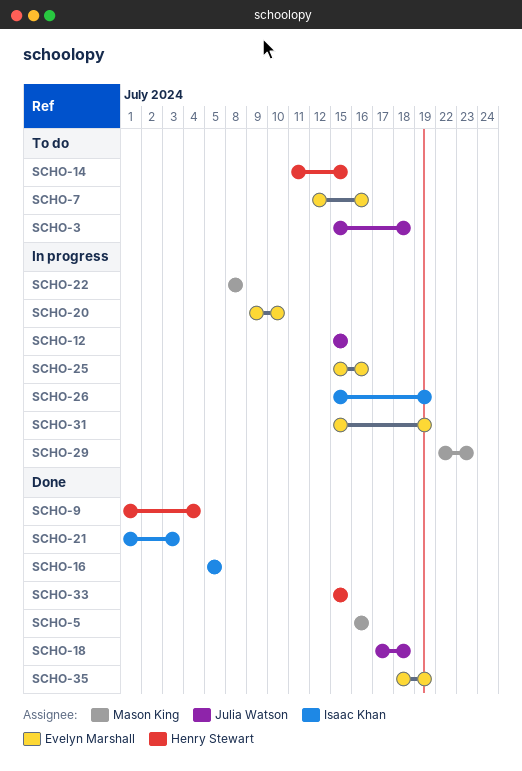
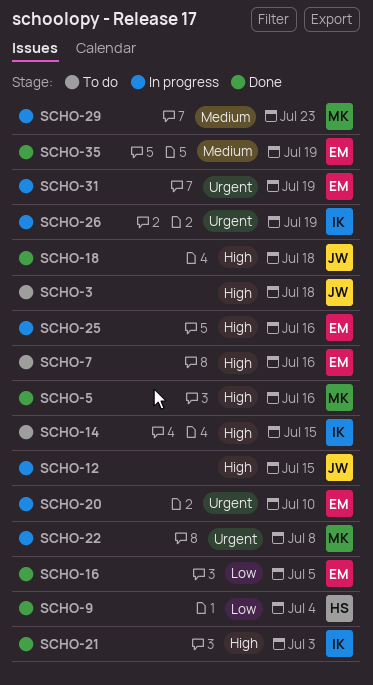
SCHO-14, owner: Henry Stewart -> Isaac Khan
SCHO-16, owner: Isaac Khan -> Evelyn Marshall
SCHO-33: present -> none

